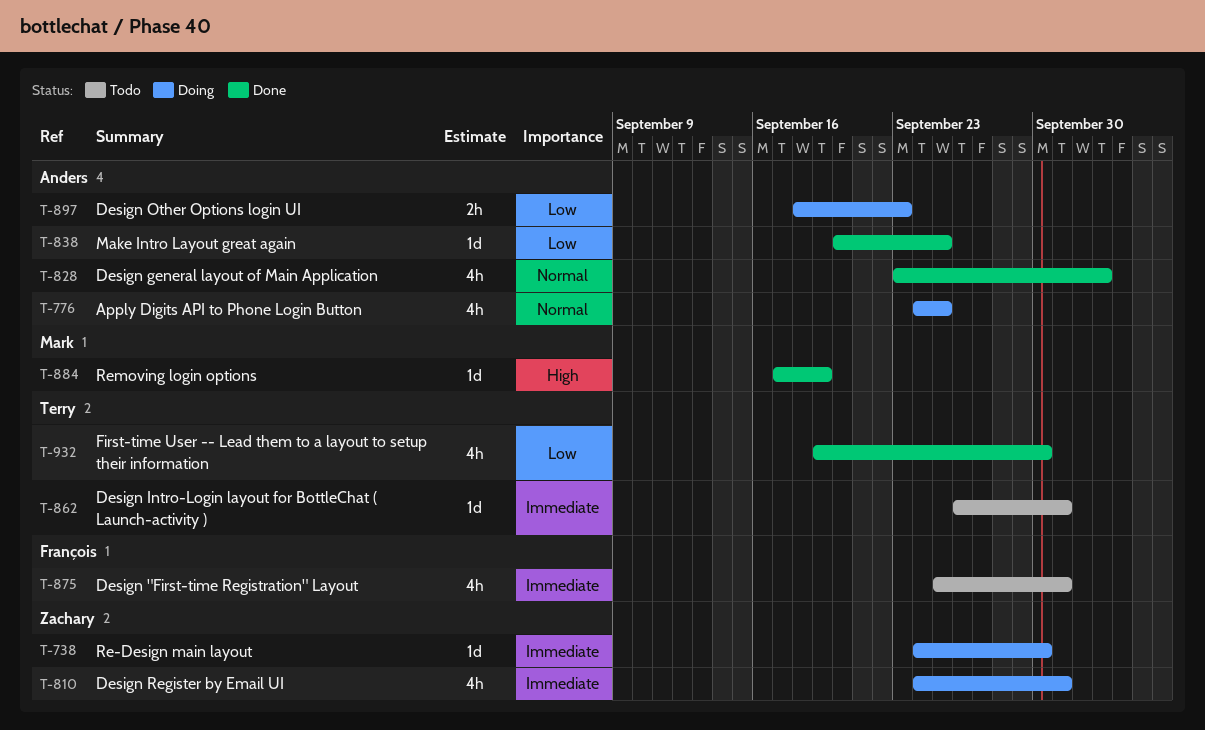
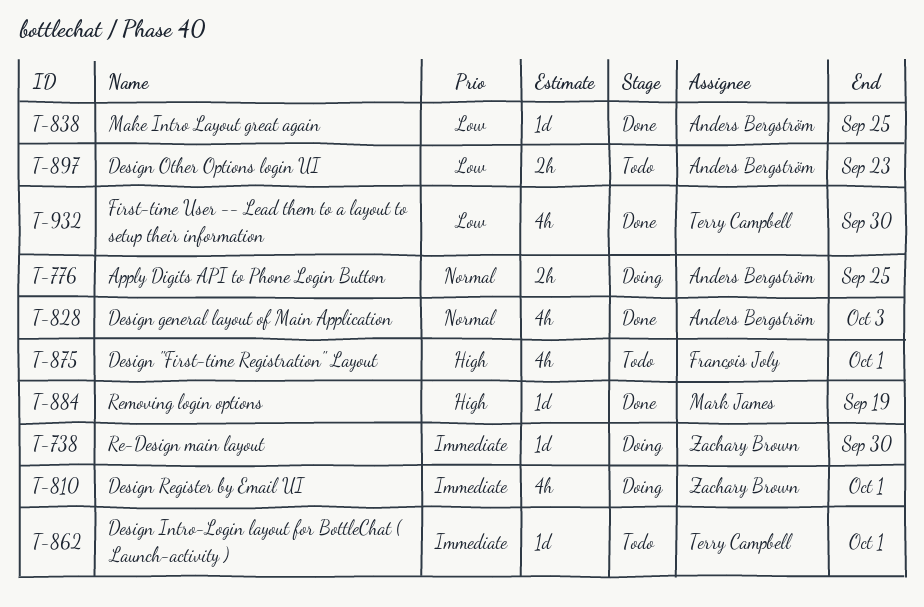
T-776, estimate: 4h -> 2h
T-875, priority: Immediate -> High
T-897, status: Doing -> Todo

